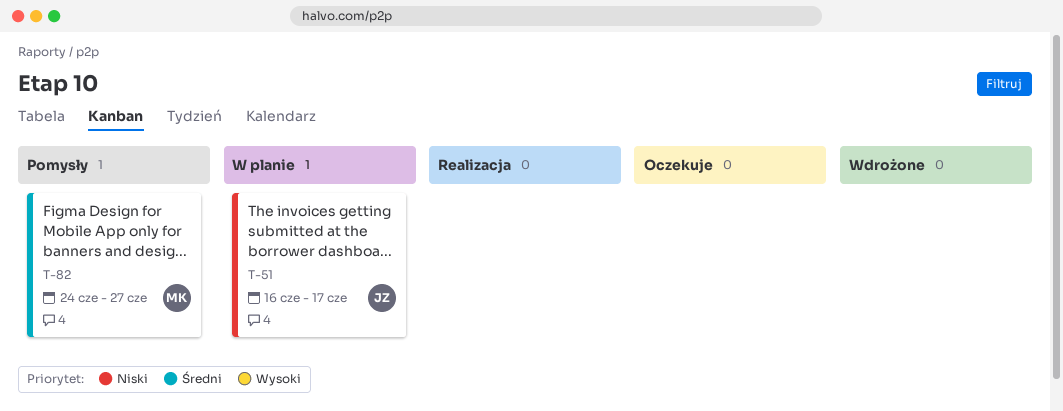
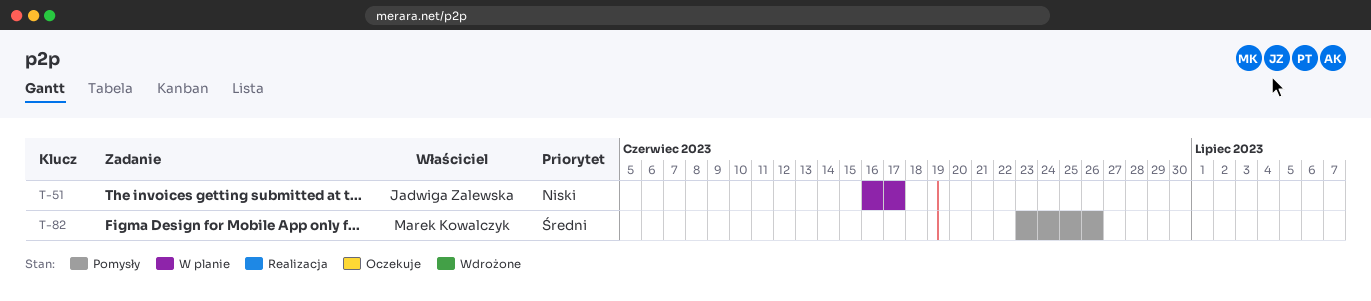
T-82, start: Jun 24 -> Jun 23
T-82, due: Jun 27 -> Jun 26

